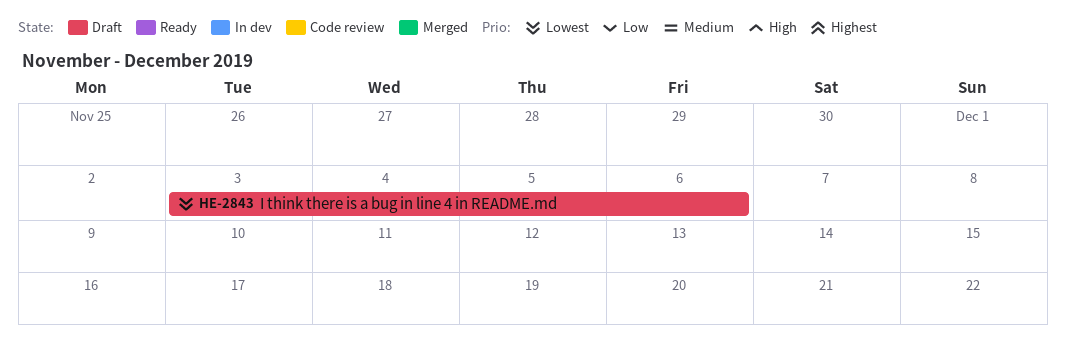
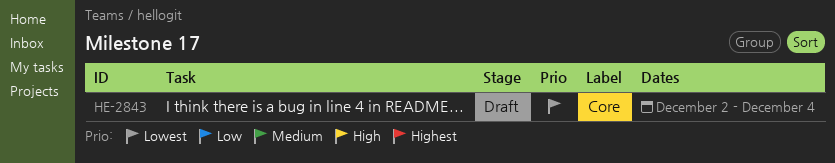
HE-2843, start: Dec 3 -> Dec 2
HE-2843, due: Dec 6 -> Dec 4

